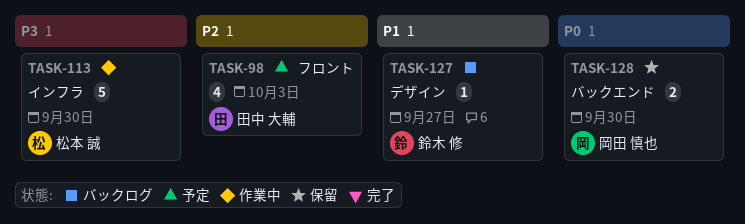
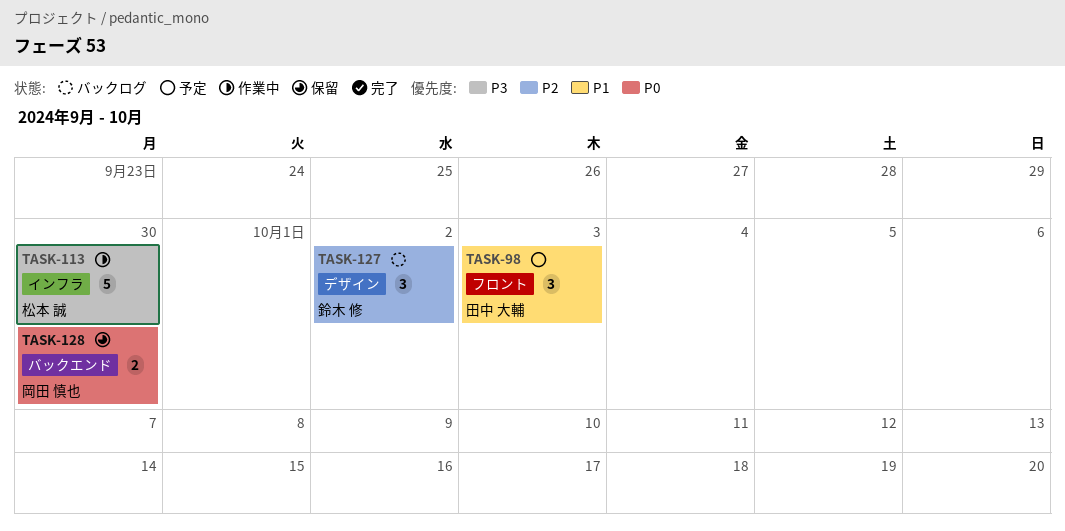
TASK-98, priority: P2 -> P1
TASK-98, estimate: 4 -> 3
TASK-127, priority: P1 -> P2
TASK-127, estimate: 1 -> 3
TASK-127, due: Sep 27 -> Oct 2

